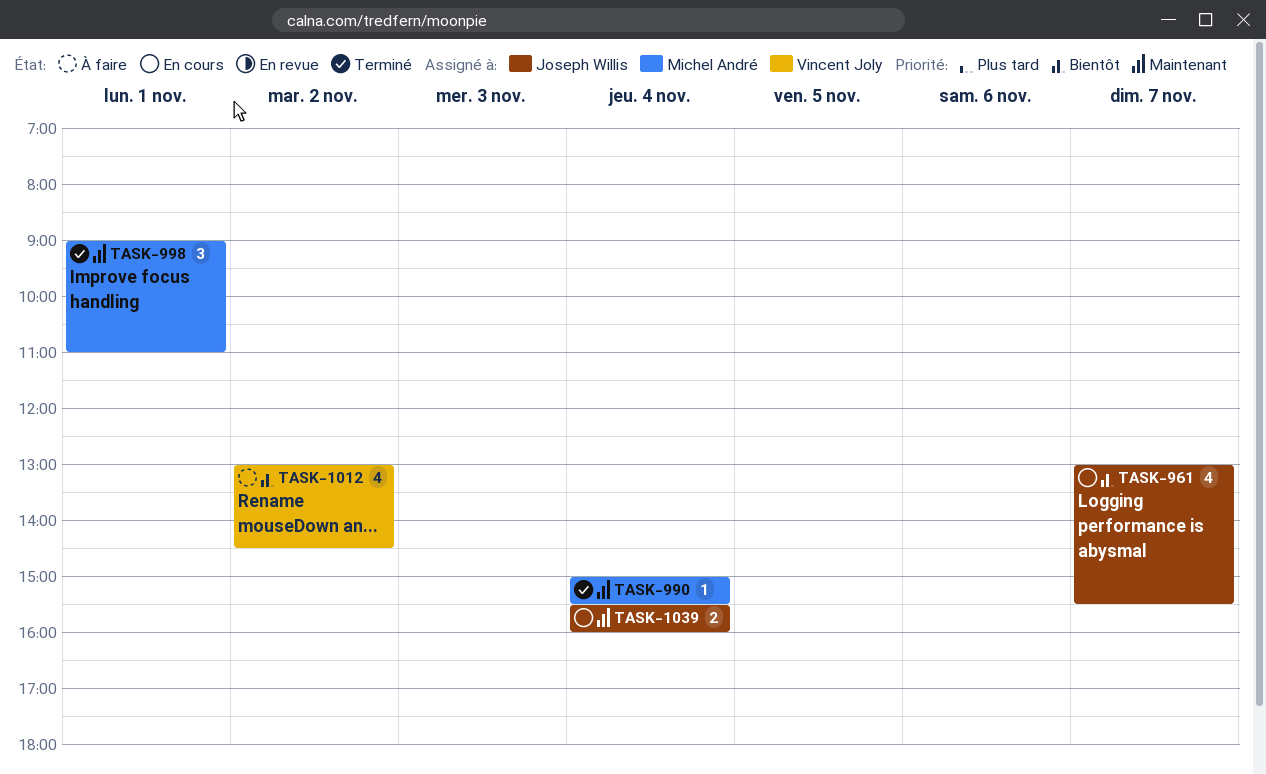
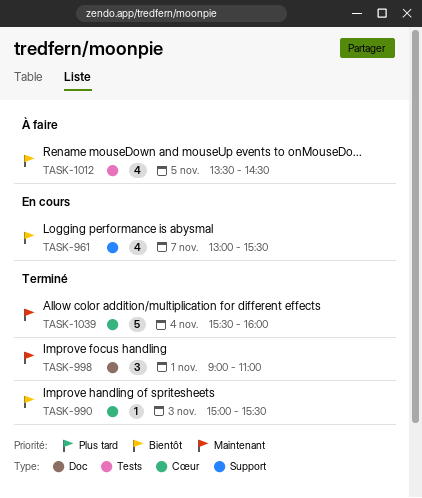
TASK-990, priority: Maintenant -> Bientôt
TASK-990, day: Nov 4 -> Nov 3
TASK-1012, day: Nov 2 -> Nov 5
TASK-1012, begins: 13:00 -> 13:30
TASK-1039, status: En cours -> Terminé
TASK-1039, estimate: 2 -> 5

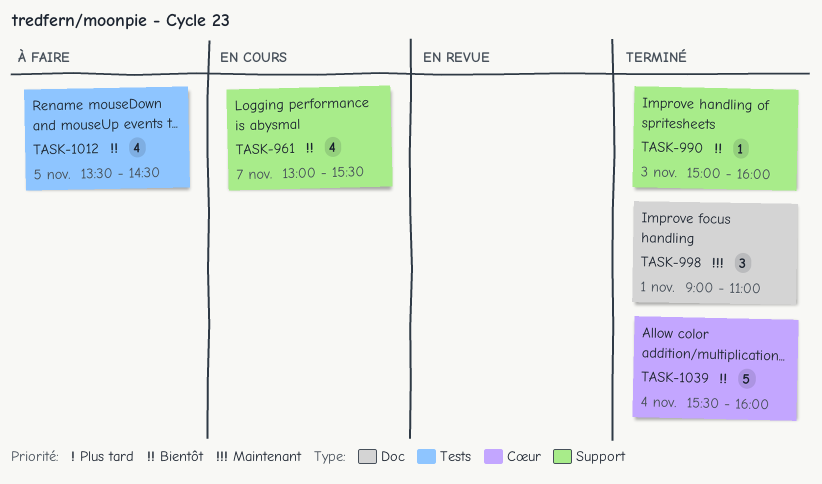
TASK-990, label: Cœur -> Support
TASK-990, ends: 15:30 -> 16:00
TASK-1039, priority: Maintenant -> Bientôt

